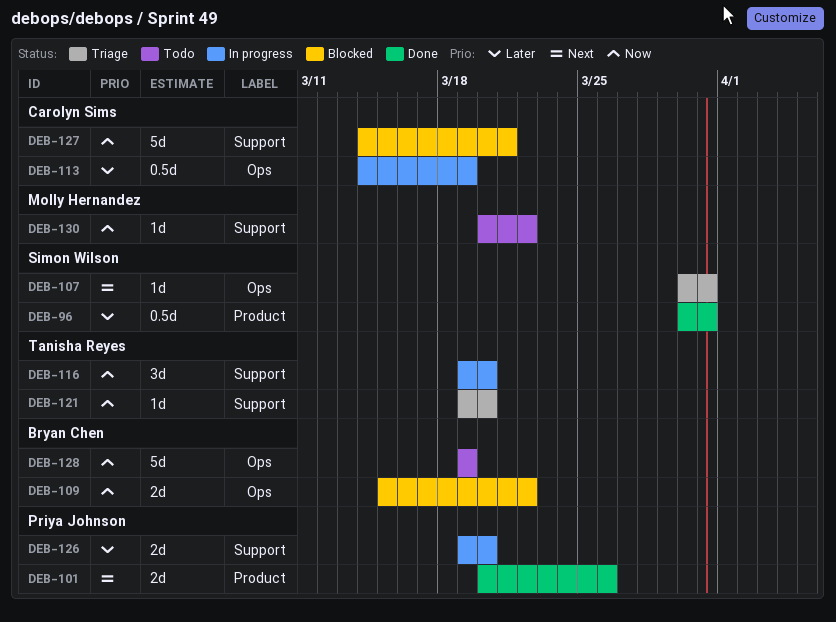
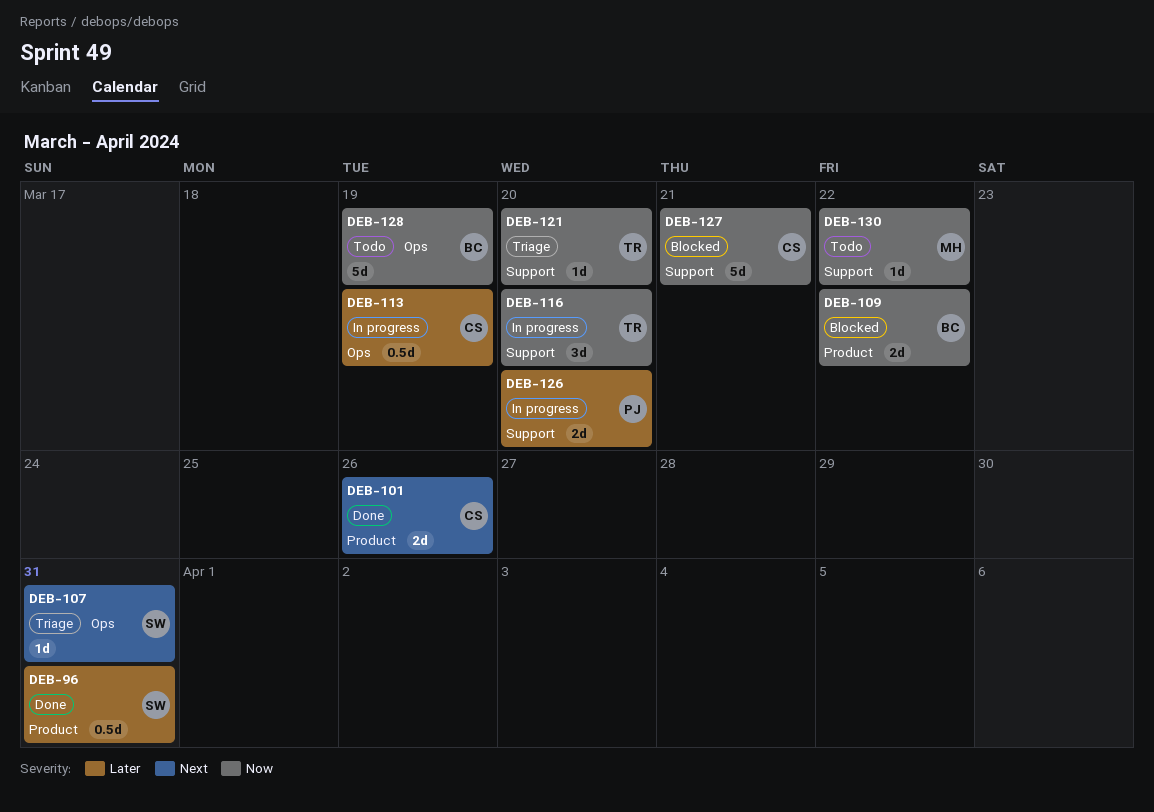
DEB-101, owner: Priya Johnson -> Carolyn Sims
DEB-109, label: Ops -> Product

